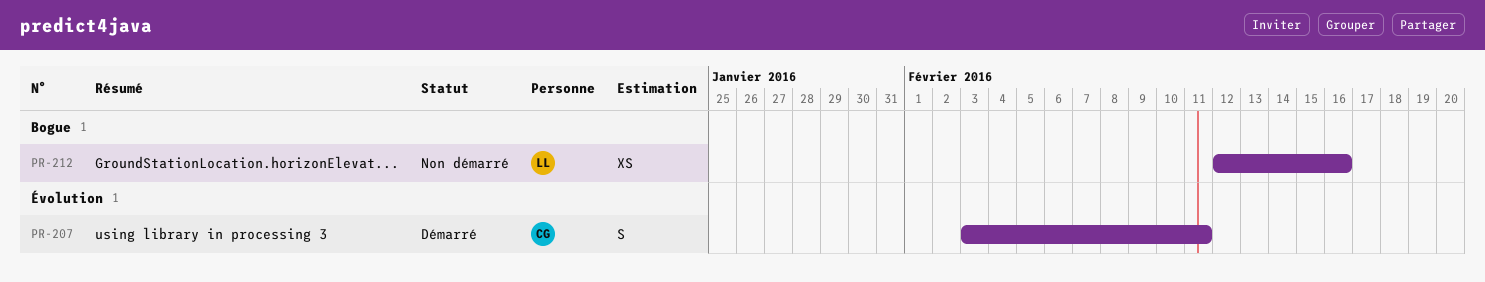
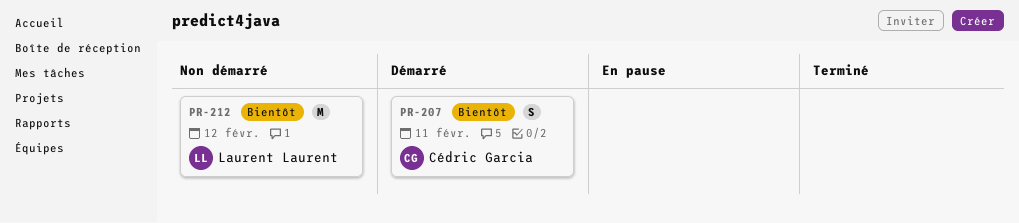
PR-212, estimate: XS -> M
PR-212, due: Feb 16 -> Feb 12

